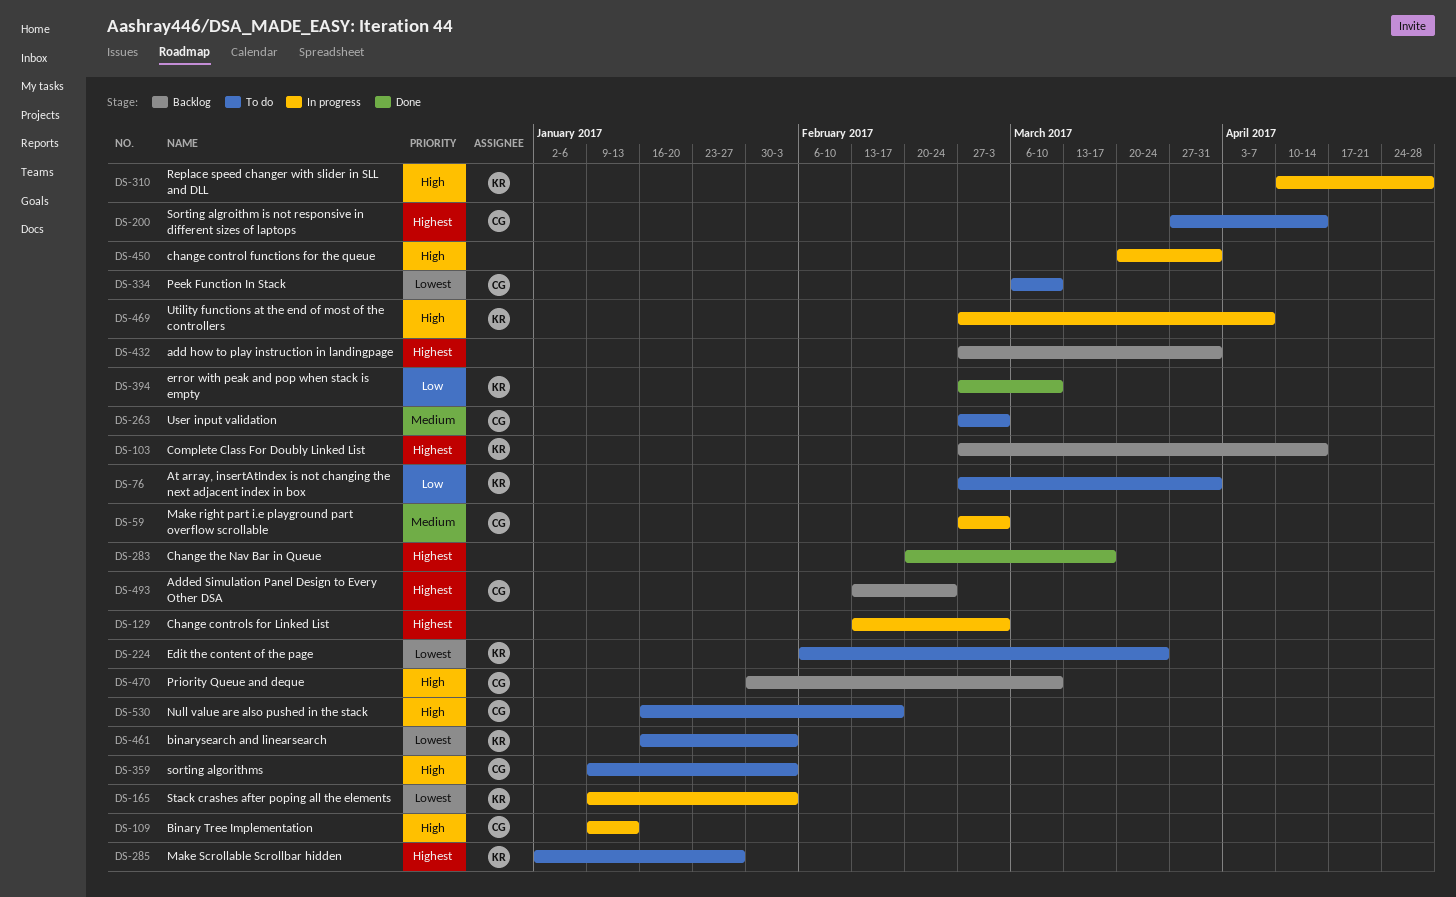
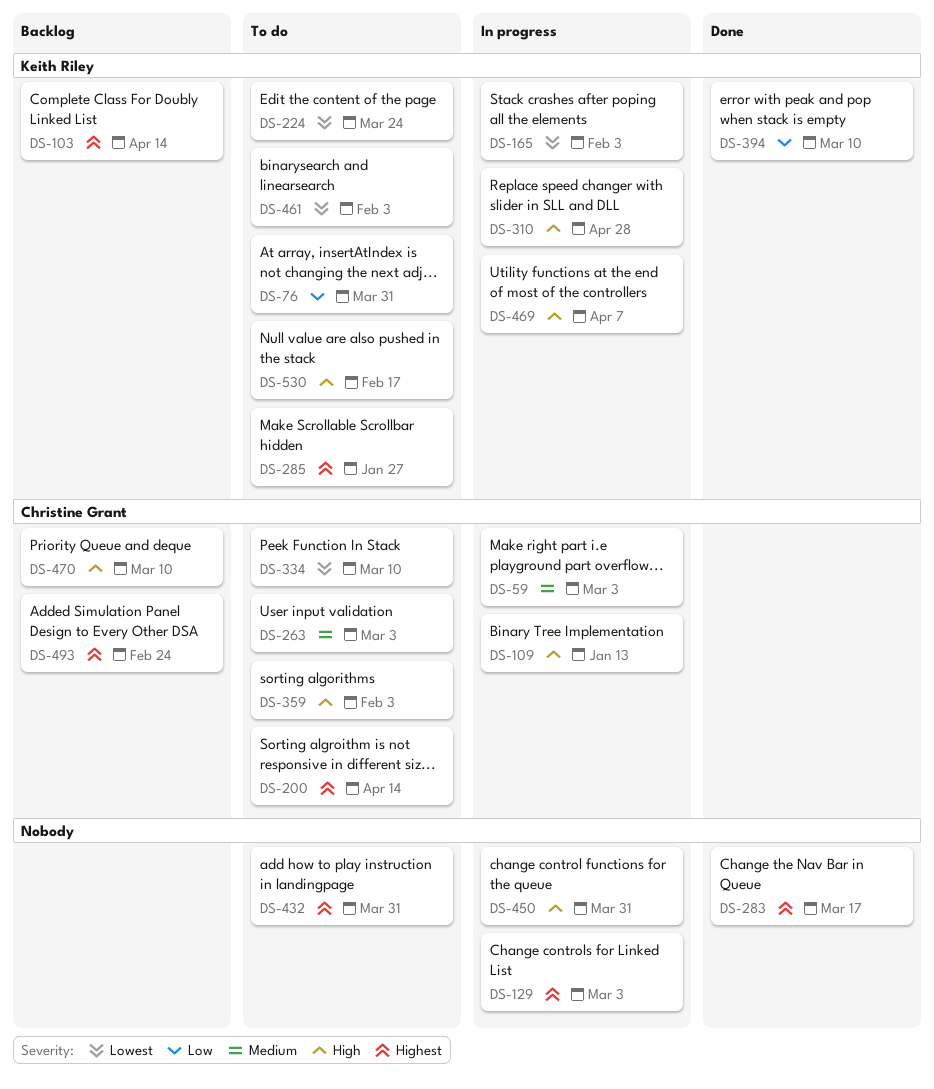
DS-432, status: Backlog -> To do
DS-530, owner: Christine Grant -> Keith Riley

